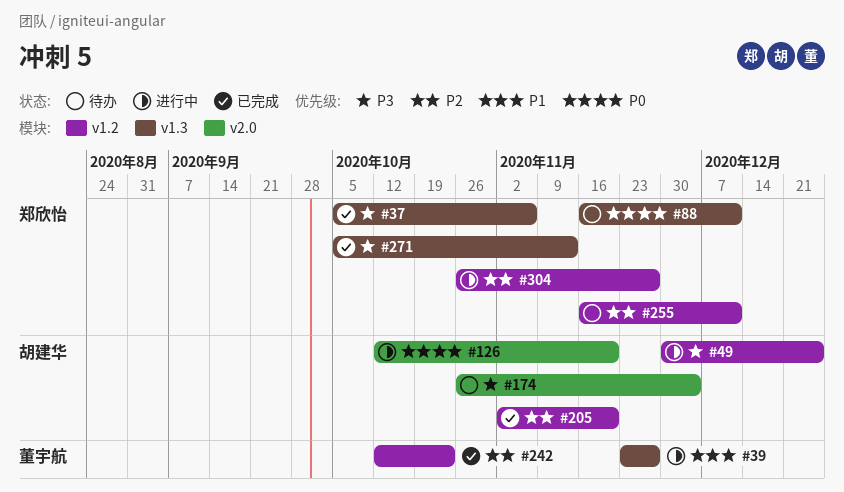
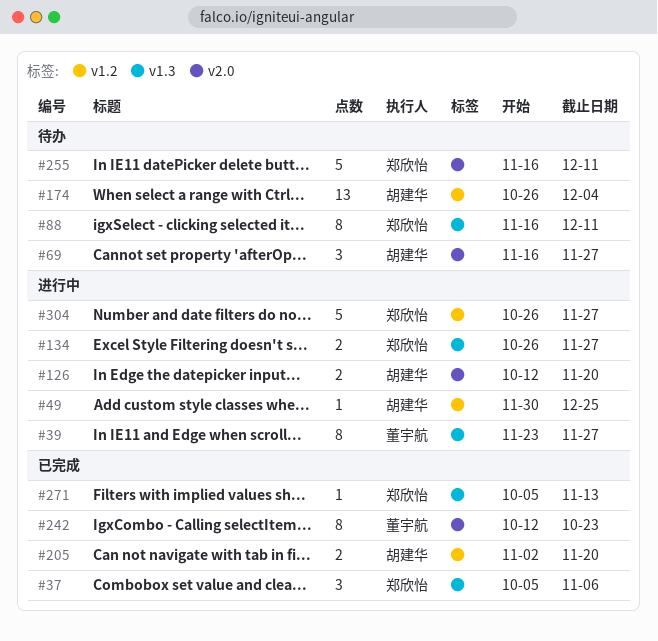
#69: none -> present
#134: none -> present
#174, label: v2.0 -> v1.2
#242, label: v1.2 -> v2.0
#255, label: v1.2 -> v2.0

